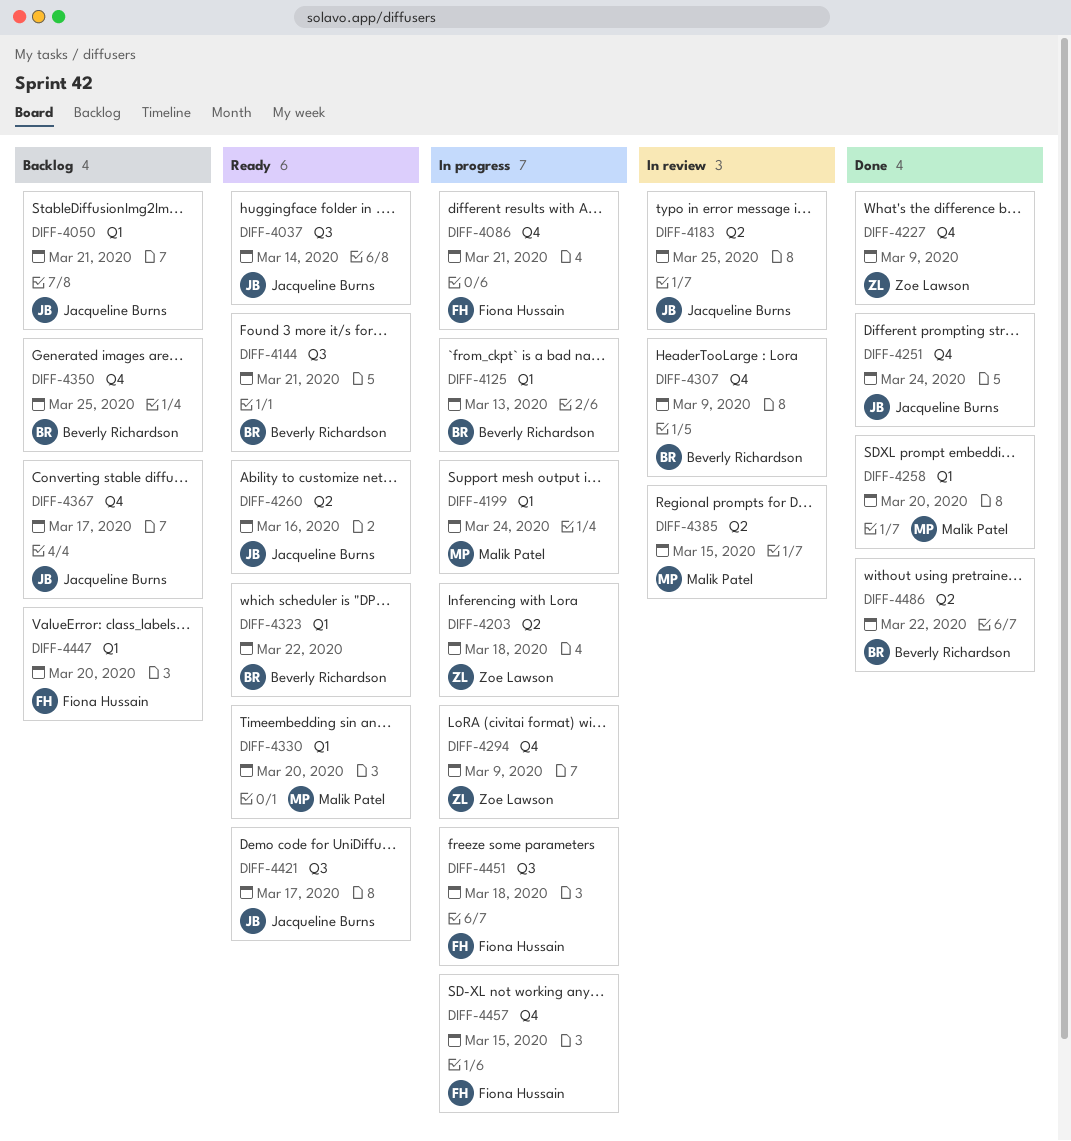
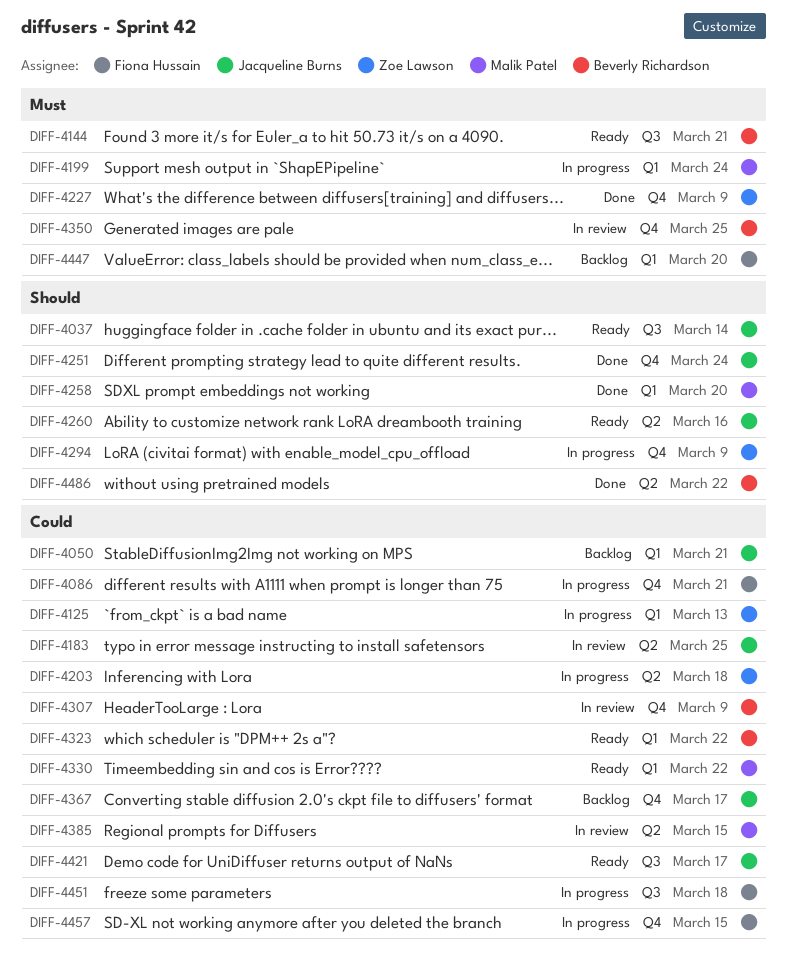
DIFF-4125, owner: Beverly Richardson -> Zoe Lawson
DIFF-4330, due: Mar 20 -> Mar 22
DIFF-4350, status: Backlog -> In review

